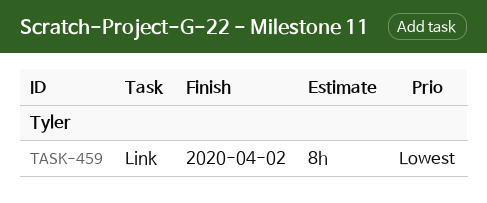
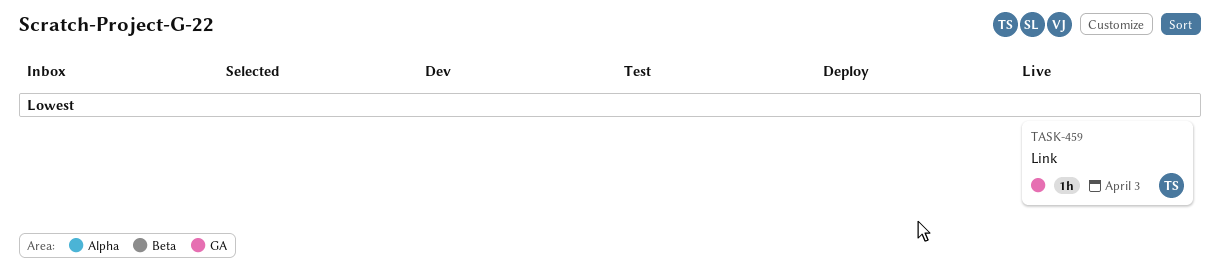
TASK-459, estimate: 8h -> 1h
TASK-459, due: Apr 2 -> Apr 3

